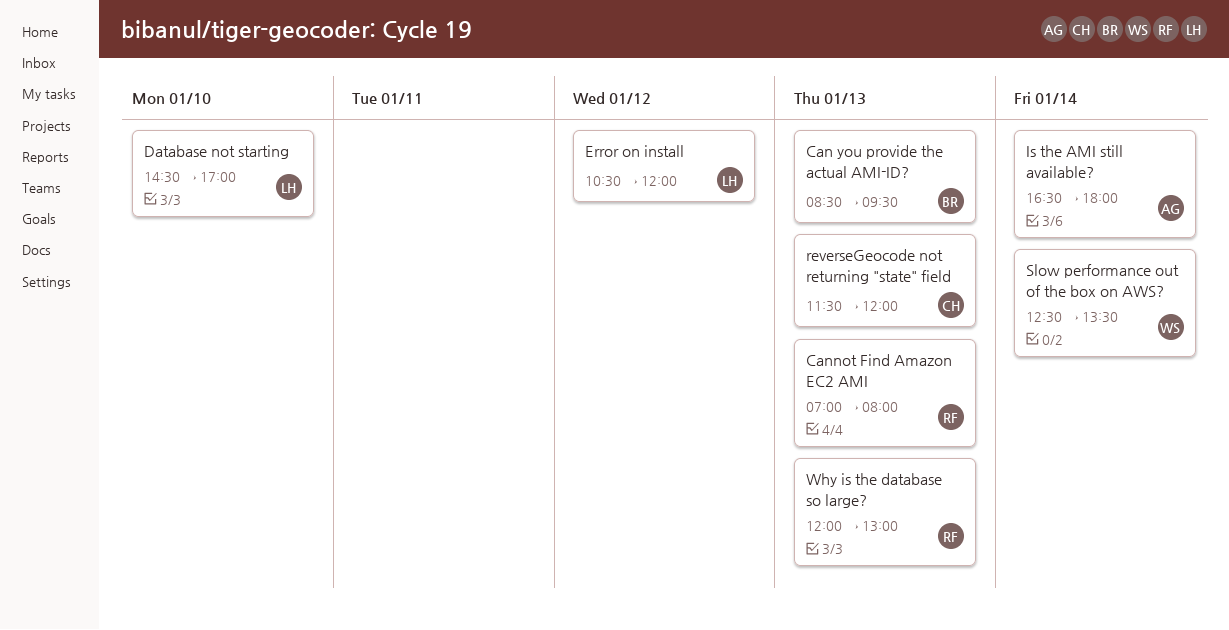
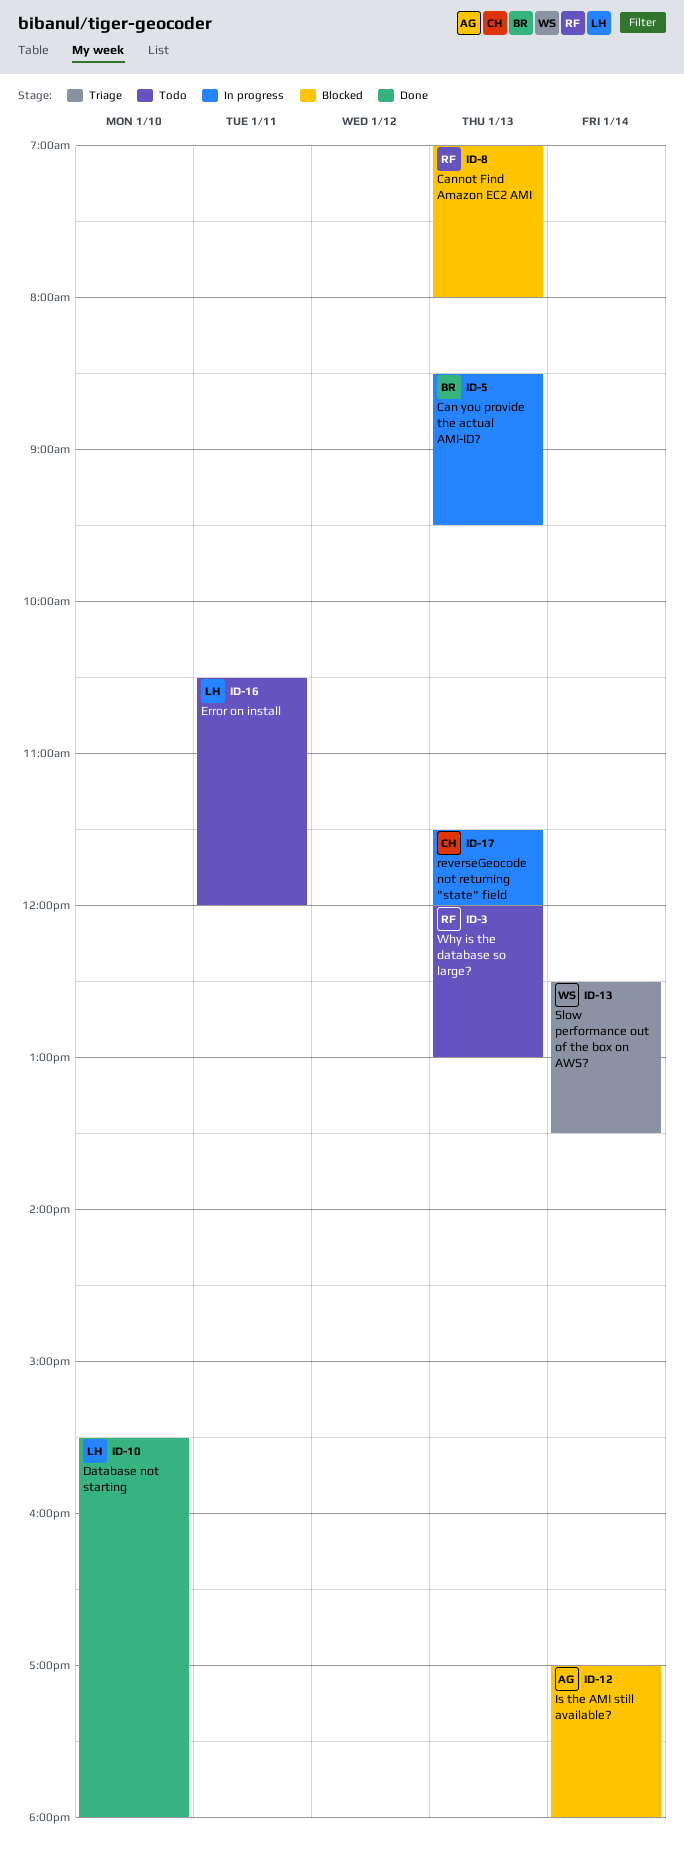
Database not starting, begins: 14:30 -> 15:30
Database not starting, ends: 17:00 -> 18:00
Error on install, day: Jan 12 -> Jan 11
Is the AMI still available?, begins: 16:30 -> 17:00

